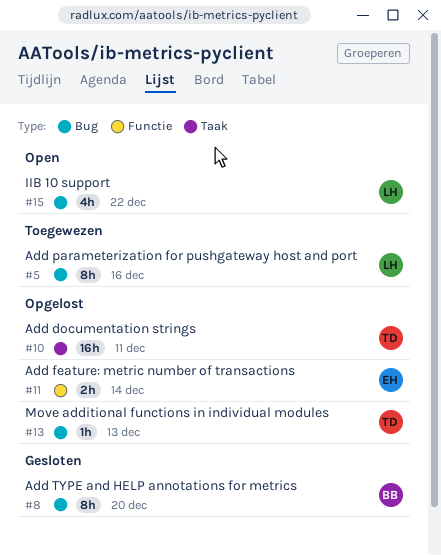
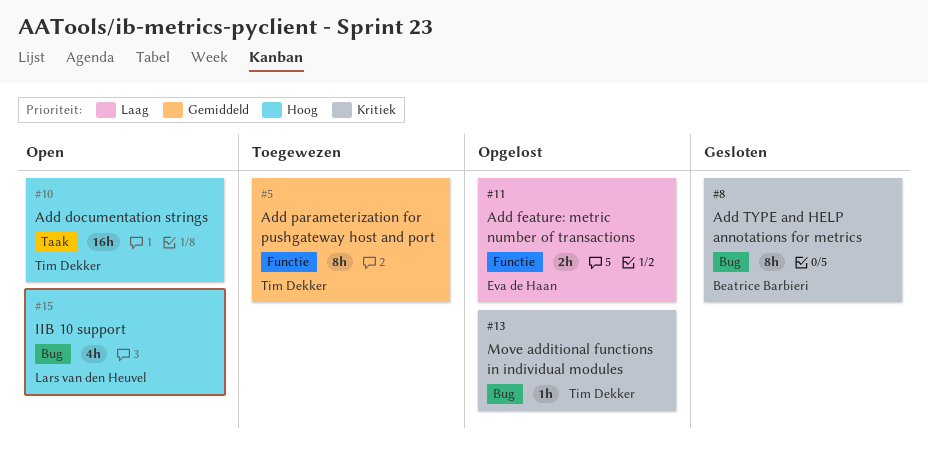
#5, owner: Lars van den Heuvel -> Tim Dekker
#5, label: Bug -> Functie
#10, status: Opgelost -> Open

